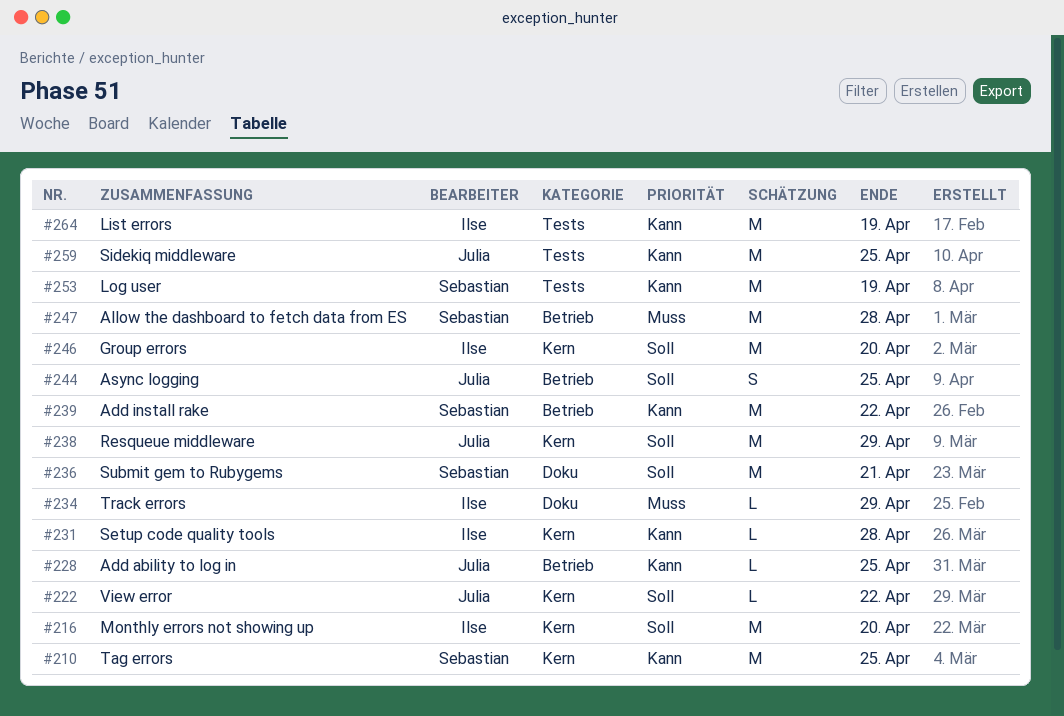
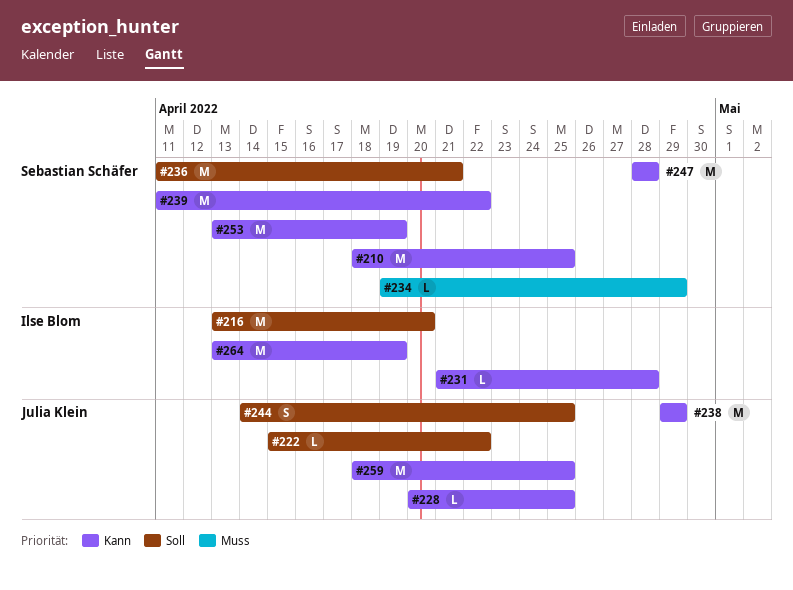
#234, owner: Ilse Blom -> Sebastian Schäfer
#238, priority: Soll -> Kann
#246: present -> none
#247, priority: Muss -> Kann

